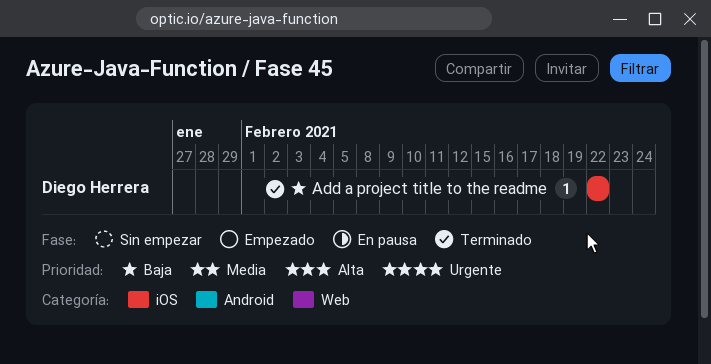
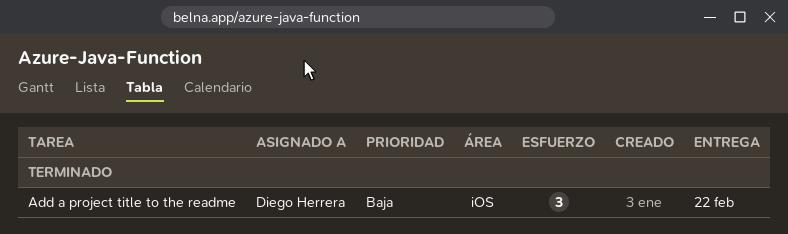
Add a project title to the readme, estimate: 1 -> 3

